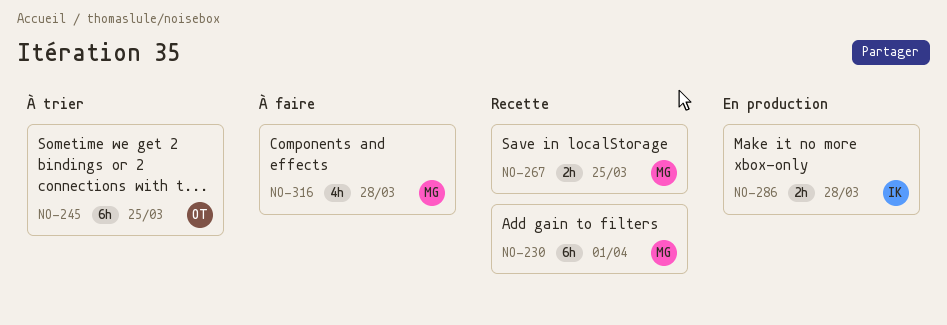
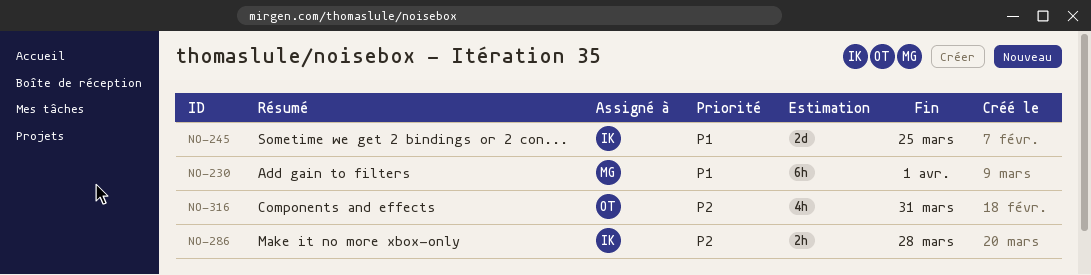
NO-245, owner: OT -> IK
NO-245, estimate: 6h -> 2d
NO-267: present -> none
NO-316, owner: MG -> OT
NO-316, due: Mar 28 -> Mar 31

